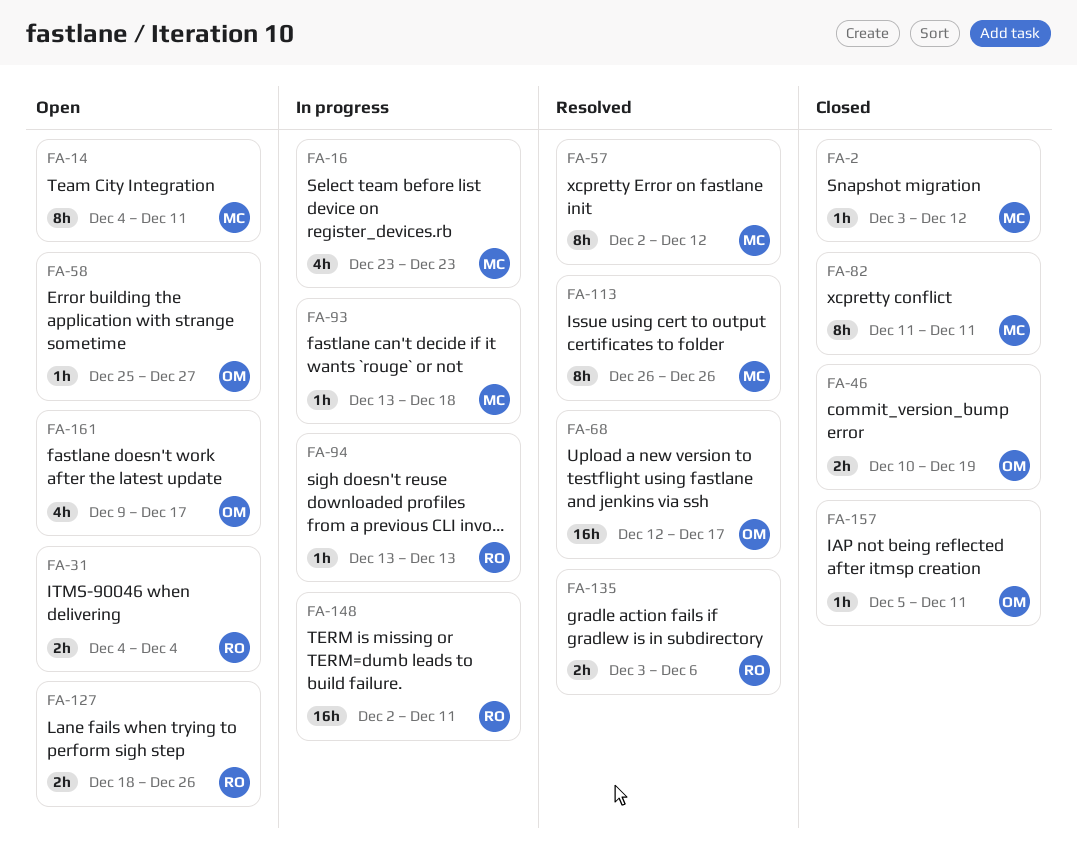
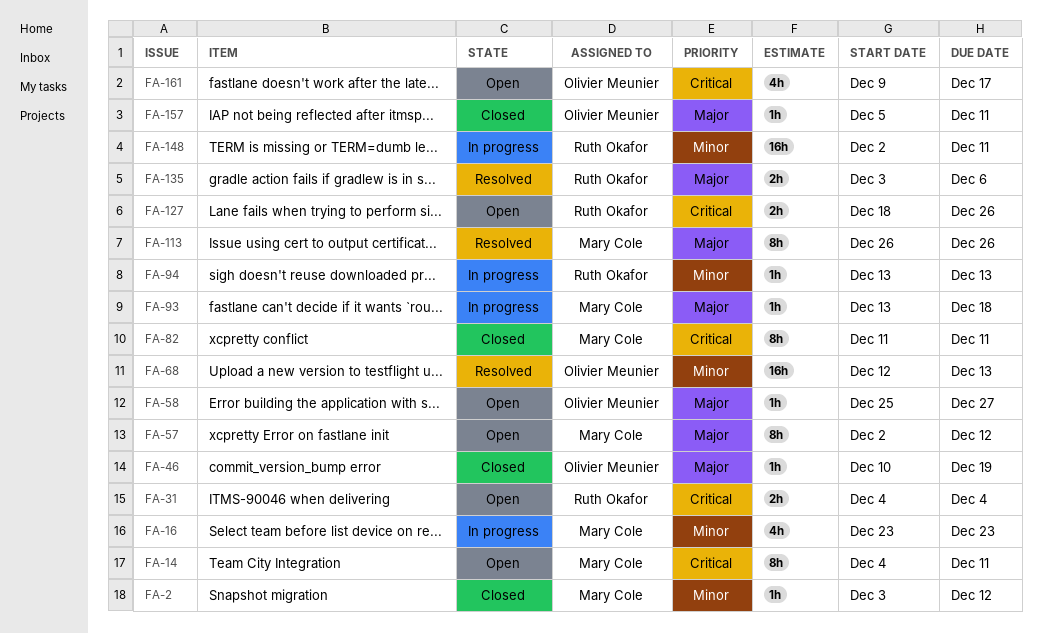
FA-46, estimate: 2h -> 1h
FA-57, status: Resolved -> Open
FA-68, due: Dec 17 -> Dec 13

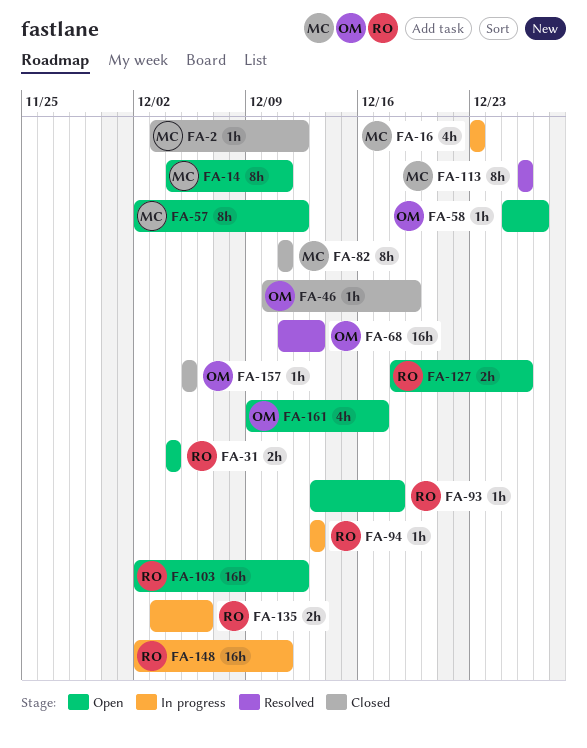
FA-68, start: Dec 12 -> Dec 11
FA-93, status: In progress -> Open
FA-93, owner: Mary Cole -> Ruth Okafor
FA-103: none -> present
FA-135, status: Resolved -> In progress
FA-157, due: Dec 11 -> Dec 5

